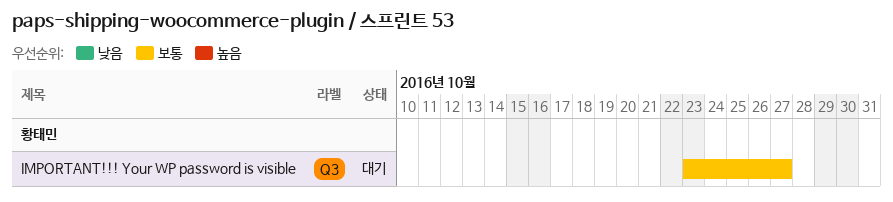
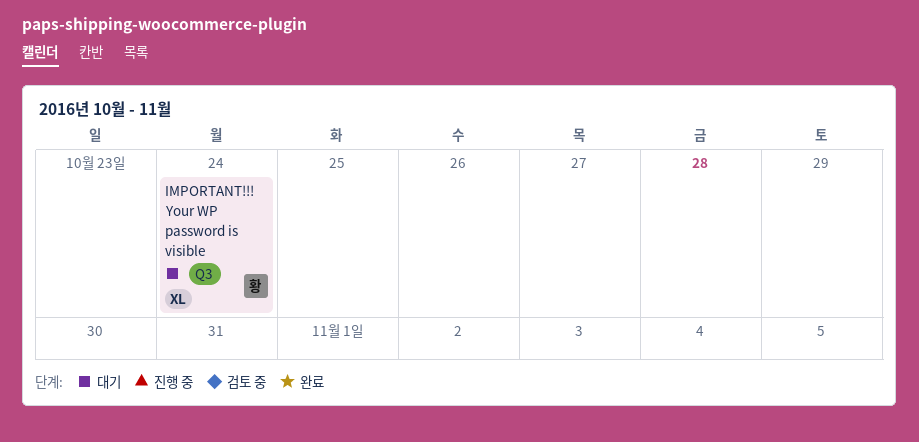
IMPORTANT!!! Your WP password is visible, due: Oct 27 -> Oct 24

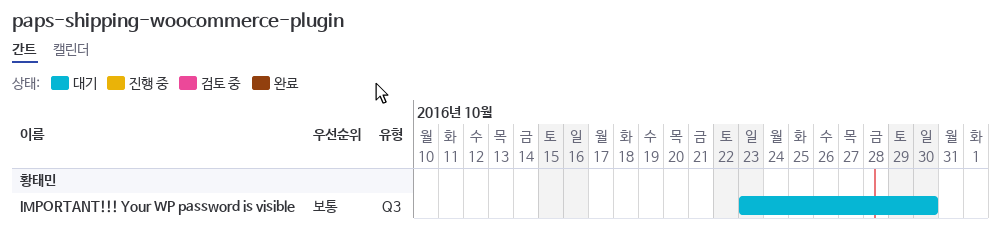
IMPORTANT!!! Your WP password is visible, due: Oct 24 -> Oct 30

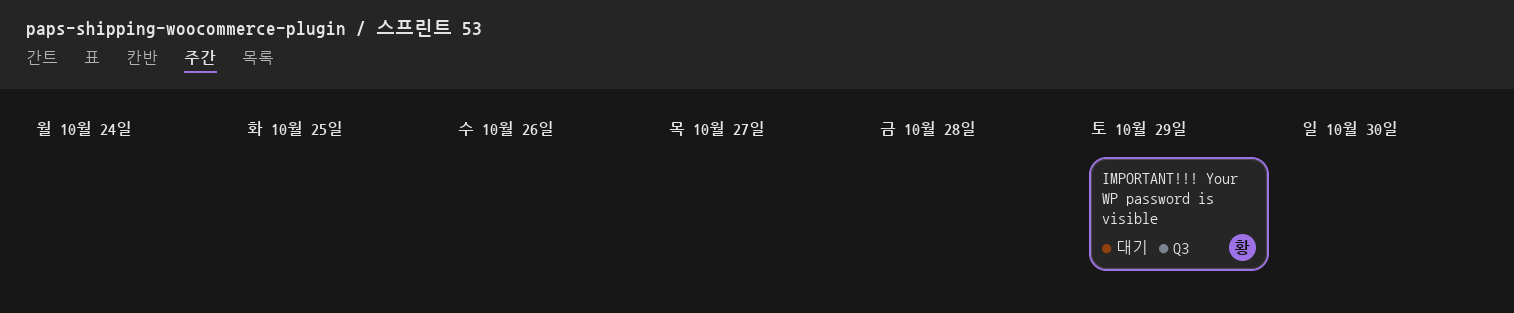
IMPORTANT!!! Your WP password is visible, due: Oct 30 -> Oct 29

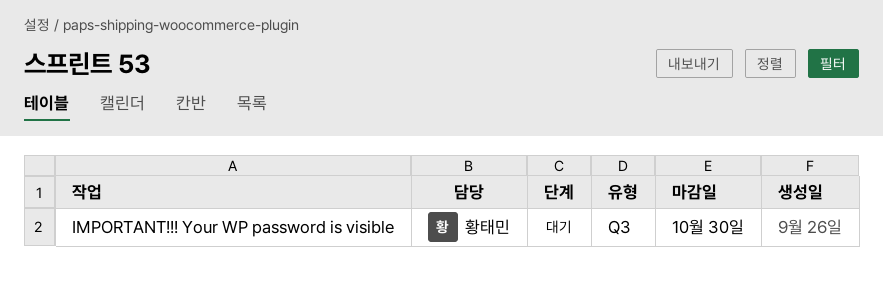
IMPORTANT!!! Your WP password is visible, due: Oct 29 -> Oct 30

